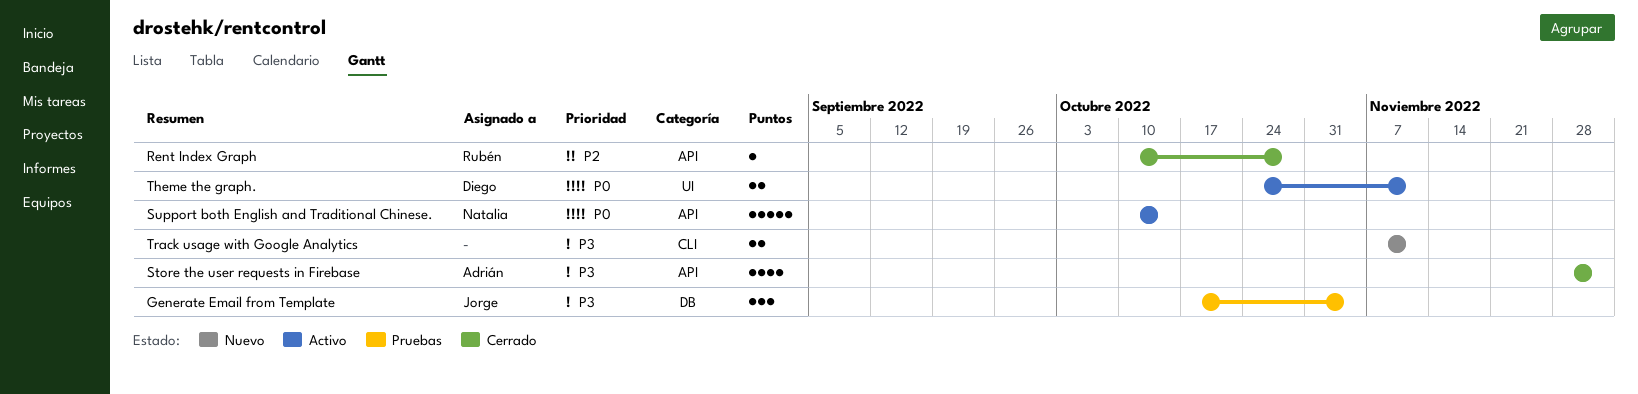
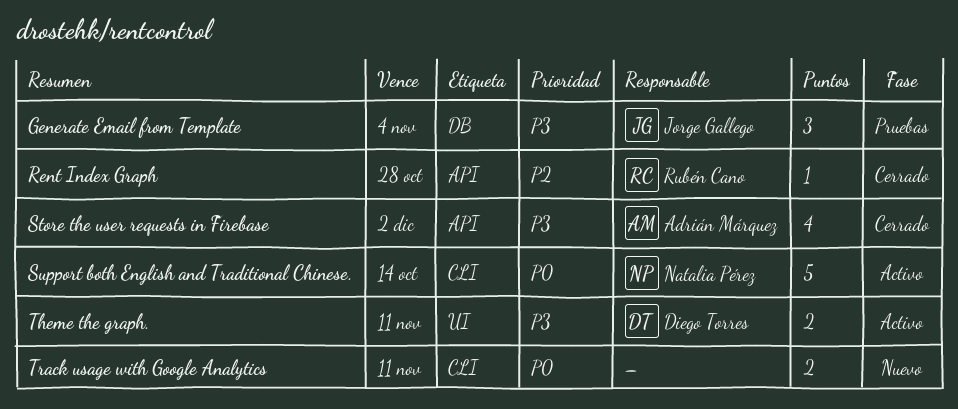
Support both English and Traditional Chinese., label: API -> CLI
Theme the graph., priority: P0 -> P3
Track usage with Google Analytics, priority: P3 -> P0

